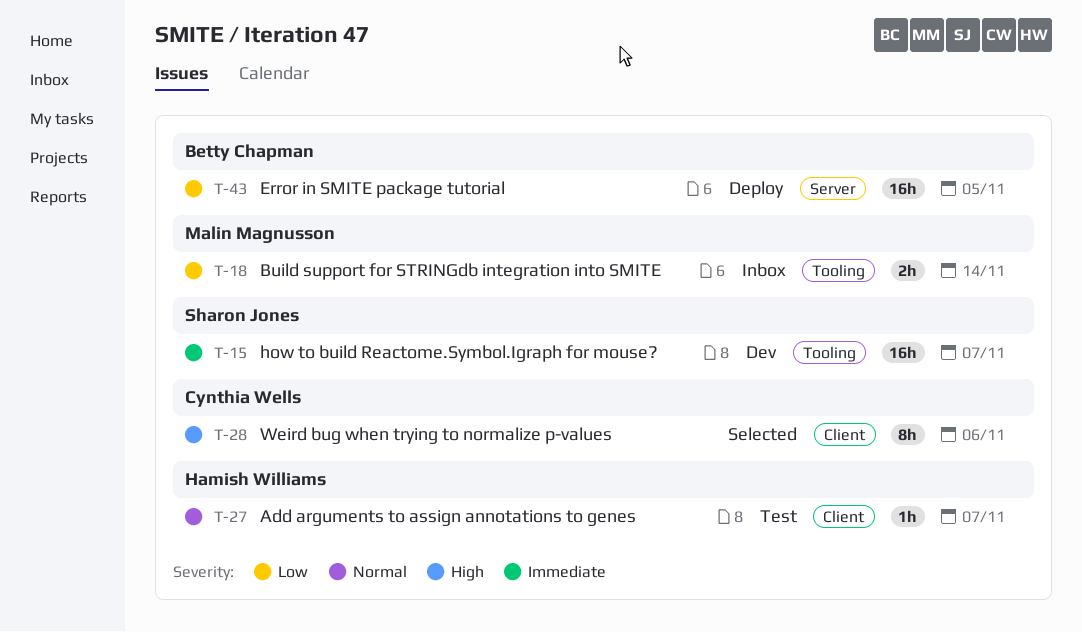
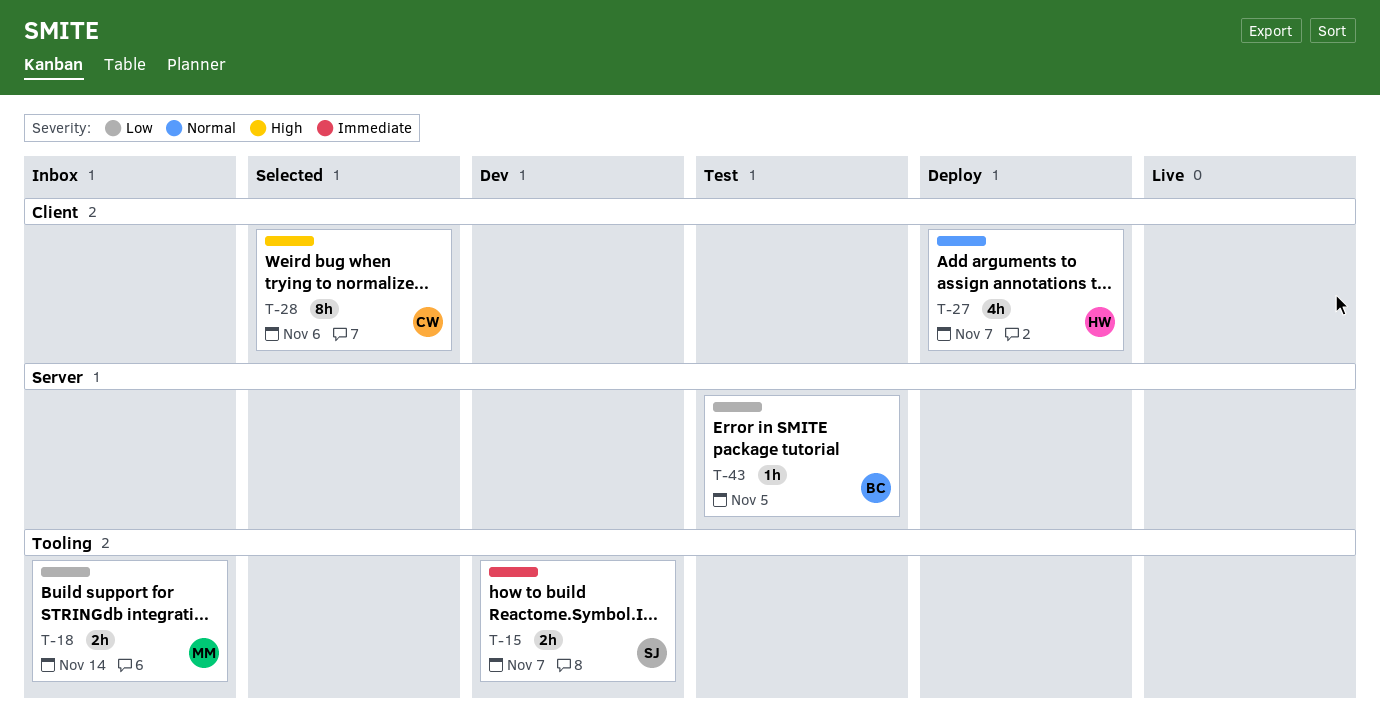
T-15, estimate: 16h -> 2h
T-27, status: Test -> Deploy
T-27, estimate: 1h -> 4h
T-43, status: Deploy -> Test
T-43, estimate: 16h -> 1h

